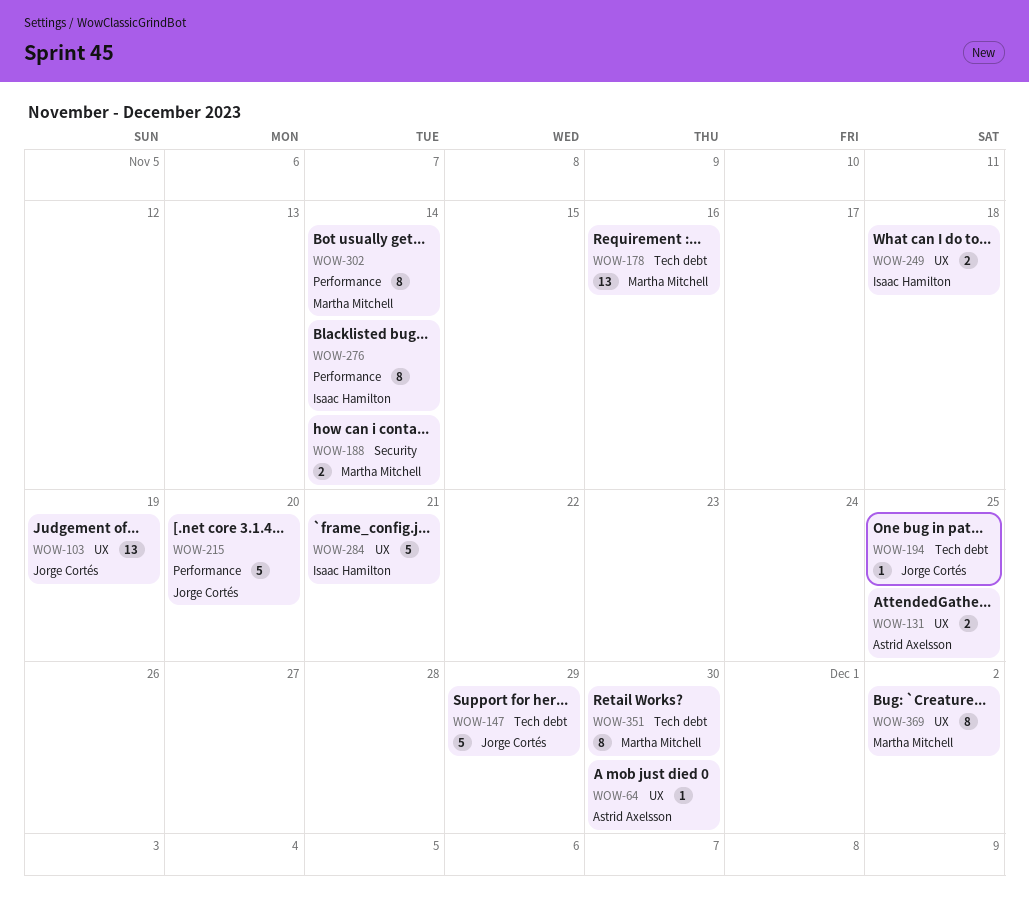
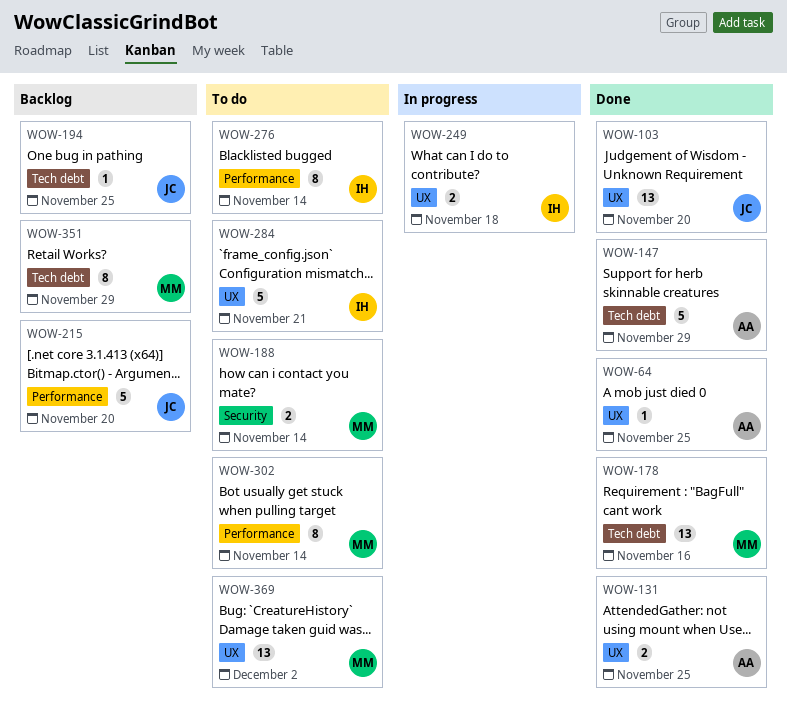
WOW-64, due: Nov 30 -> Nov 25
WOW-103, due: Nov 19 -> Nov 20
WOW-147, owner: Jorge Cortés -> Astrid Axelsson
WOW-351, due: Nov 30 -> Nov 29
WOW-369, estimate: 8 -> 13

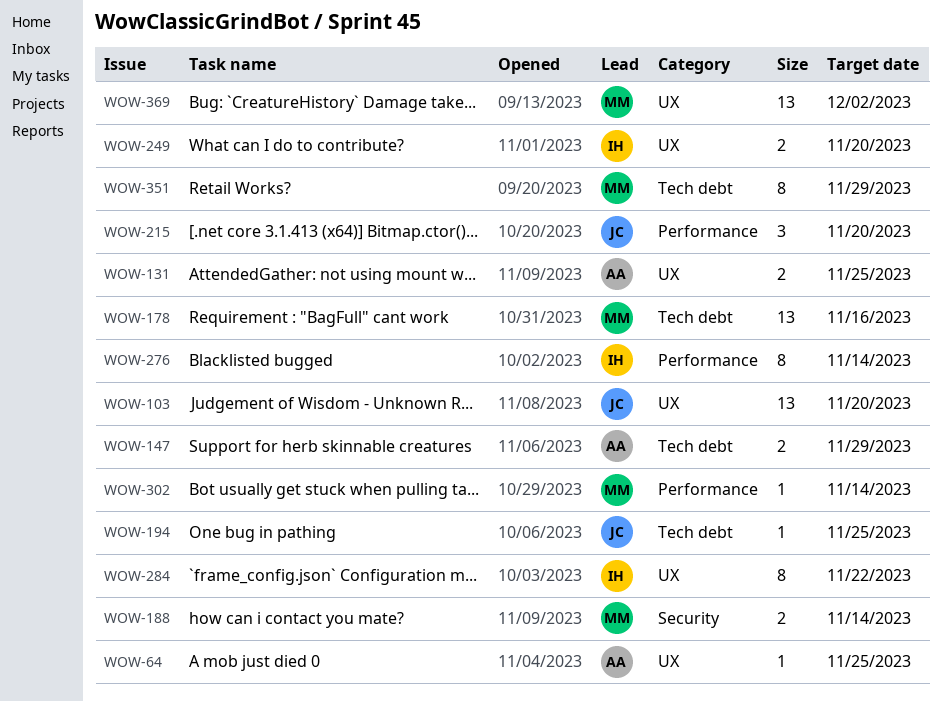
WOW-147, estimate: 5 -> 2
WOW-215, estimate: 5 -> 3
WOW-249, due: Nov 18 -> Nov 20
WOW-284, estimate: 5 -> 8
WOW-284, due: Nov 21 -> Nov 22
WOW-302, estimate: 8 -> 1

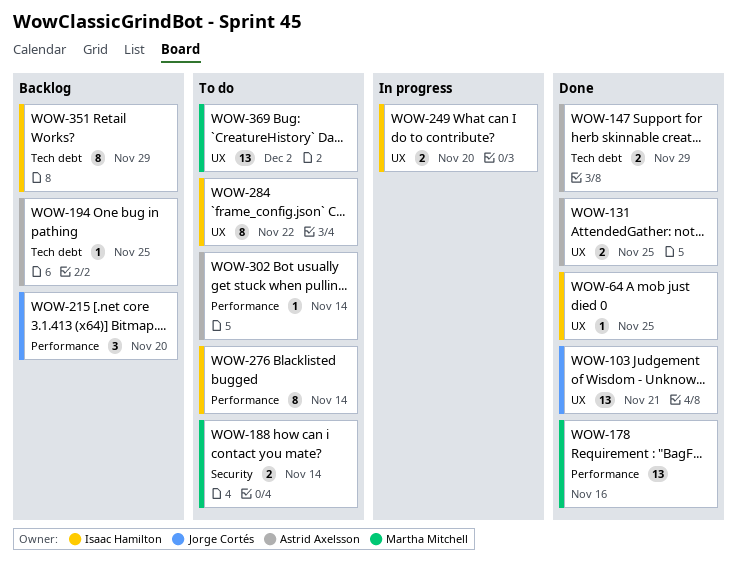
WOW-64, owner: Astrid Axelsson -> Isaac Hamilton
WOW-103, due: Nov 20 -> Nov 21
WOW-178, label: Tech debt -> Performance
WOW-194, owner: Jorge Cortés -> Astrid Axelsson
WOW-302, owner: Martha Mitchell -> Astrid Axelsson
WOW-351, owner: Martha Mitchell -> Isaac Hamilton

